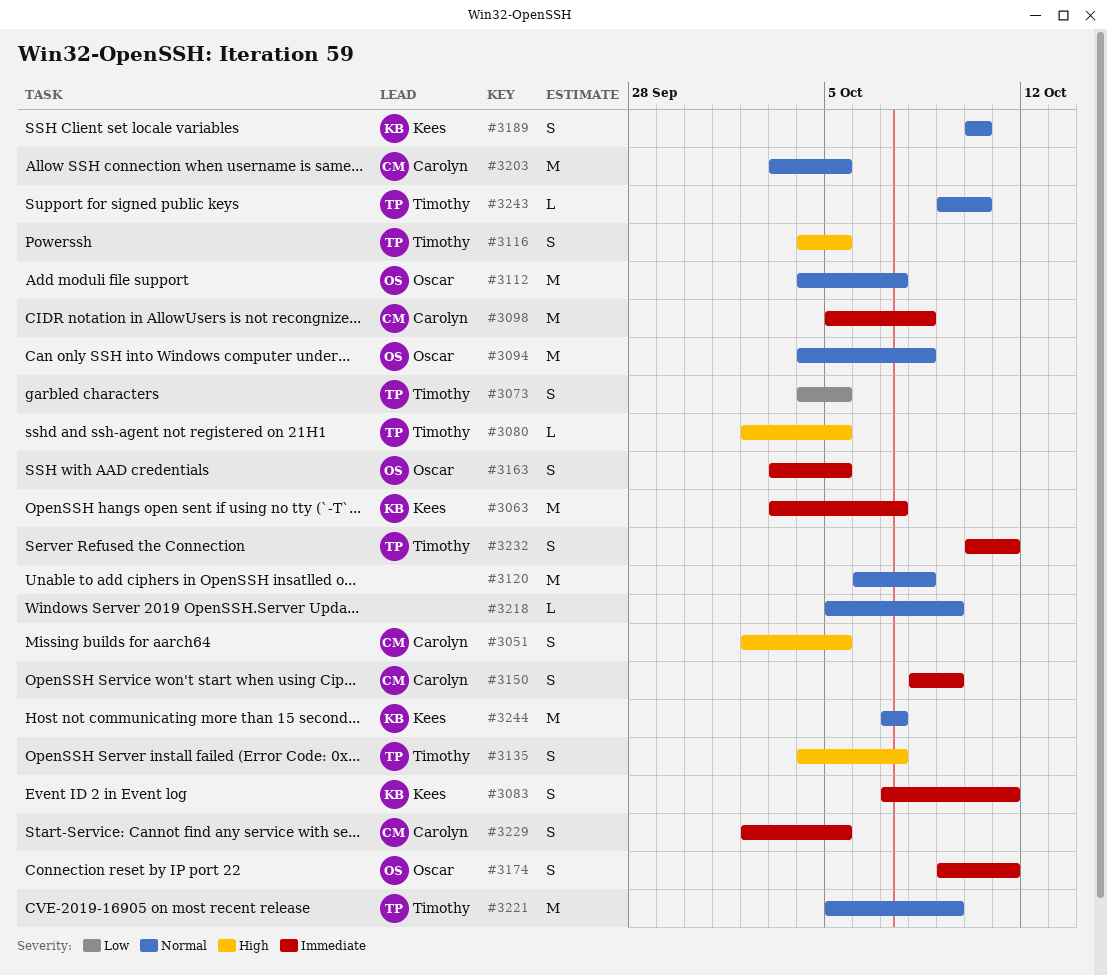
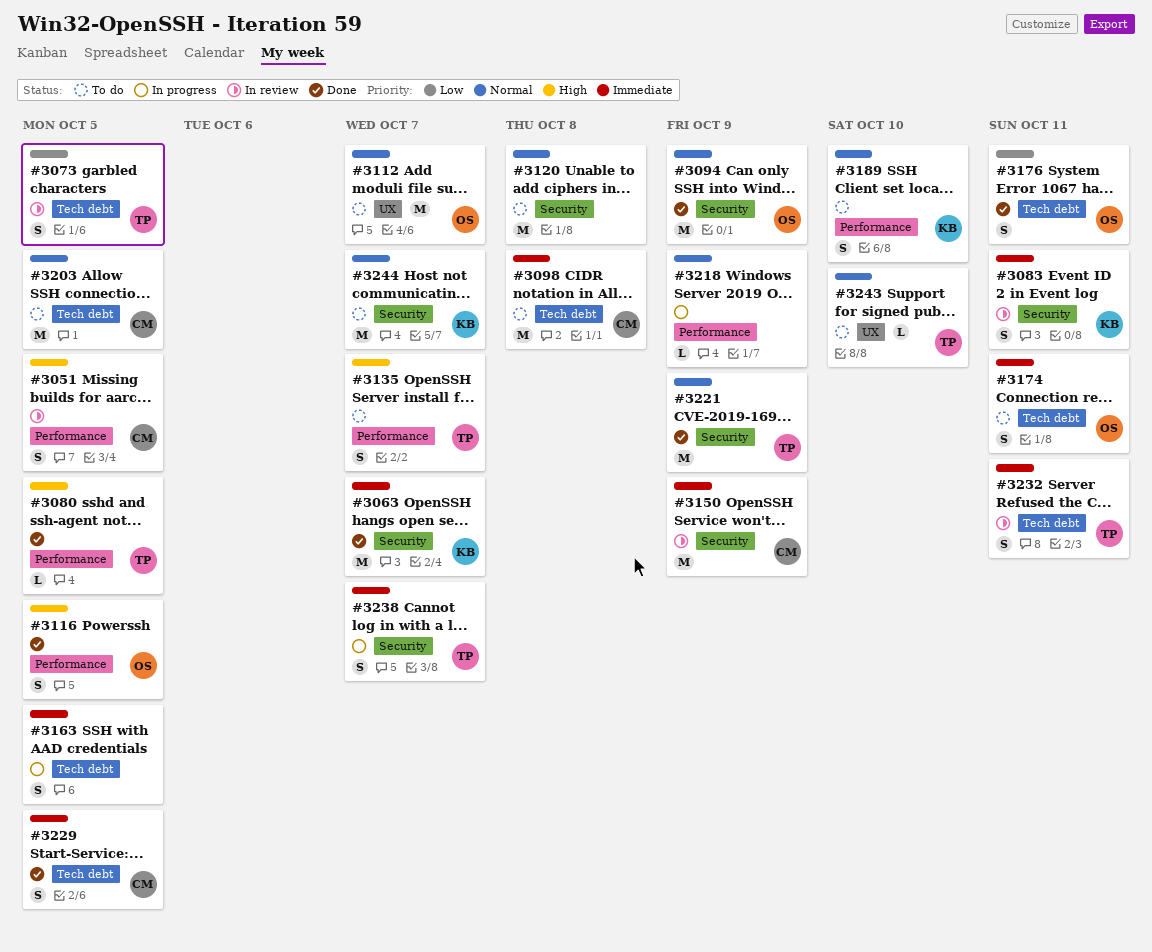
#3094, due: Oct 8 -> Oct 9
#3116, owner: Timothy -> Oscar
#3150, estimate: S -> M
#3163, owner: Oscar -> none
#3176: none -> present
#3238: none -> present

